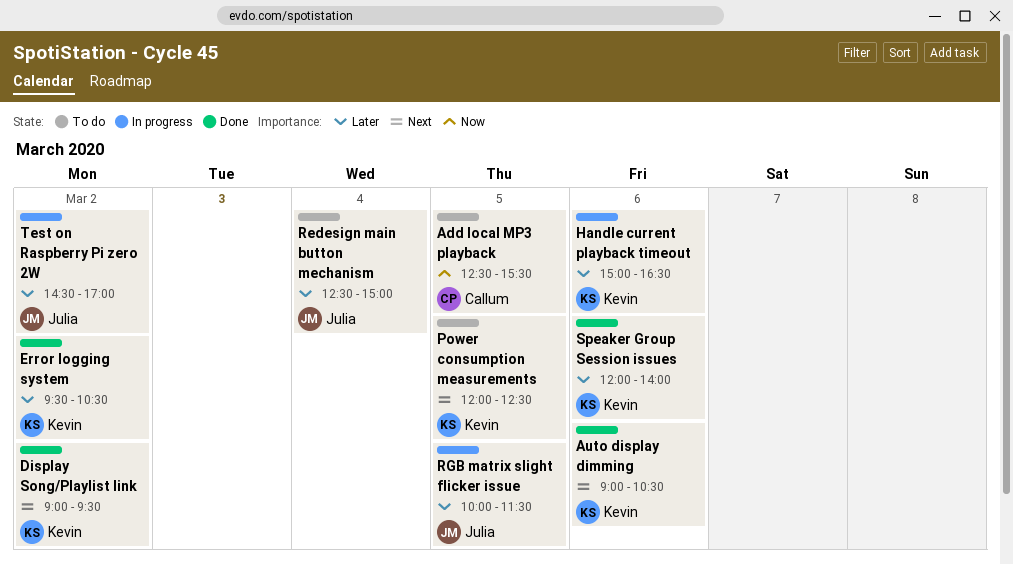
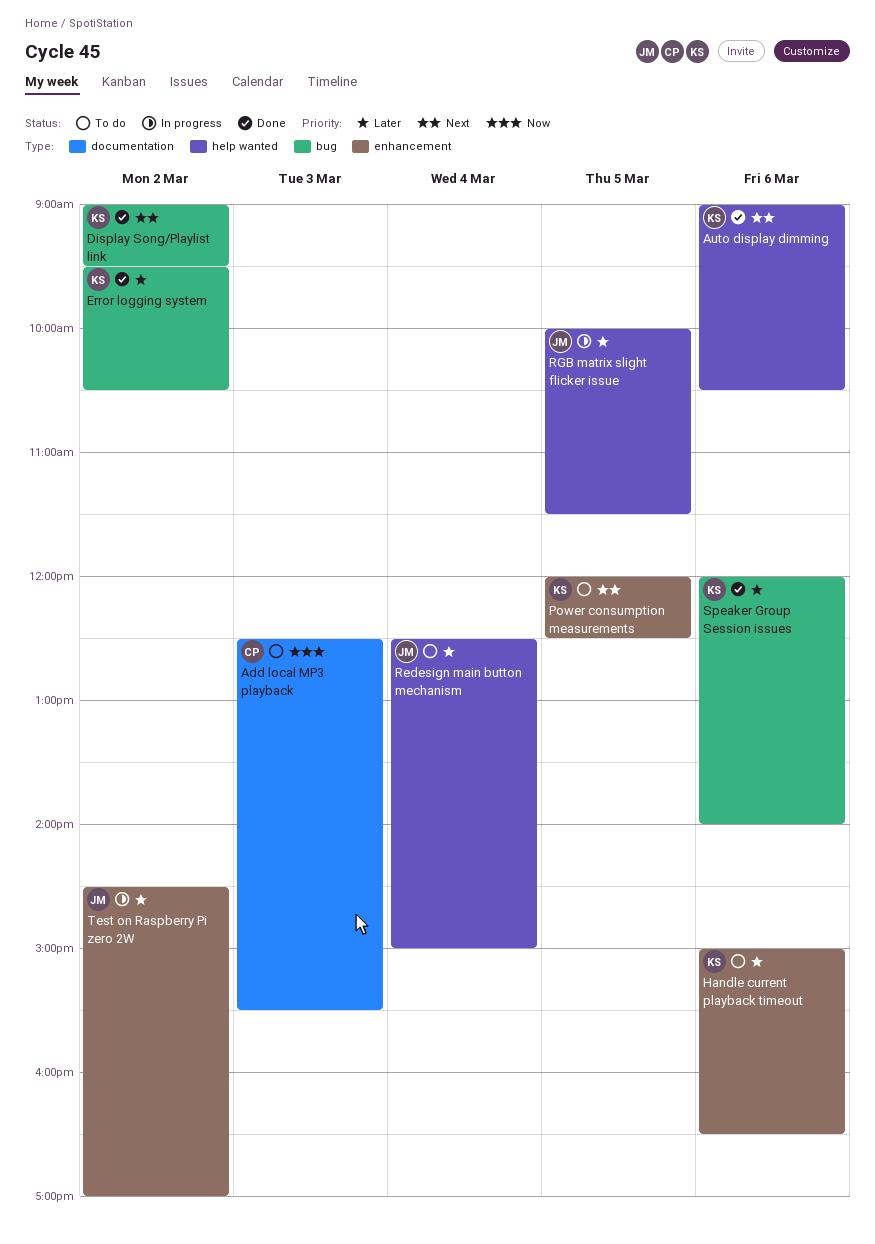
Add local MP3 playback, day: Mar 5 -> Mar 3
Handle current playback timeout, status: In progress -> To do

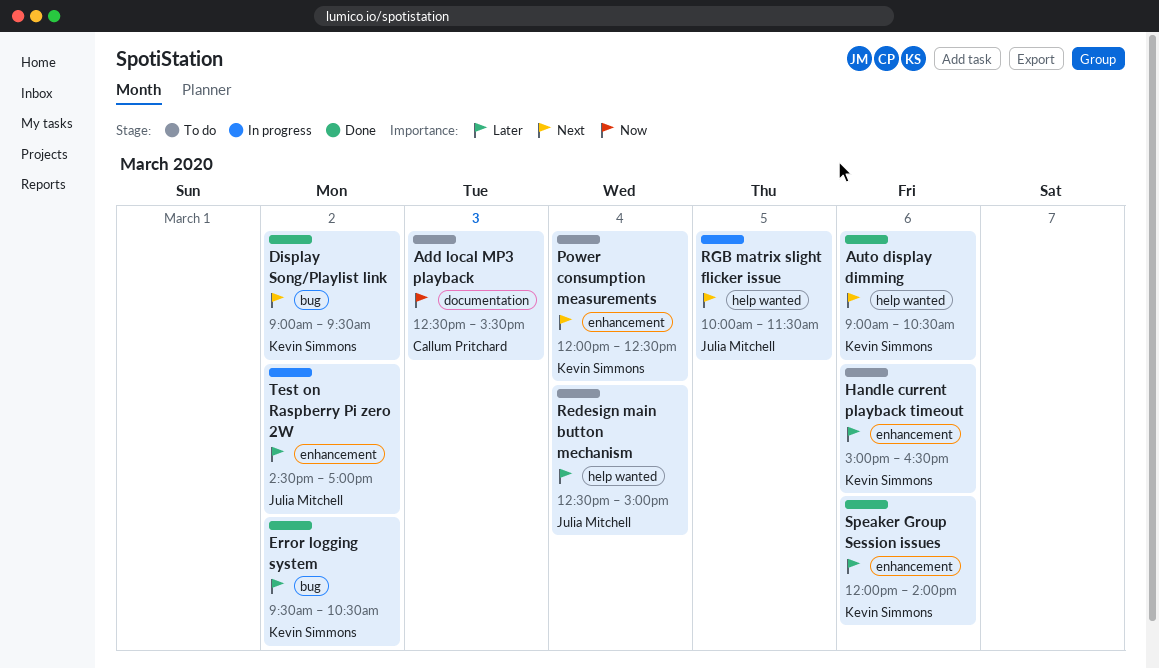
Power consumption measurements, day: Mar 5 -> Mar 4
RGB matrix slight flicker issue, priority: Later -> Next
Speaker Group Session issues, label: bug -> enhancement

